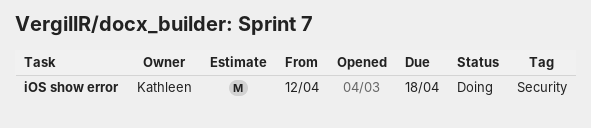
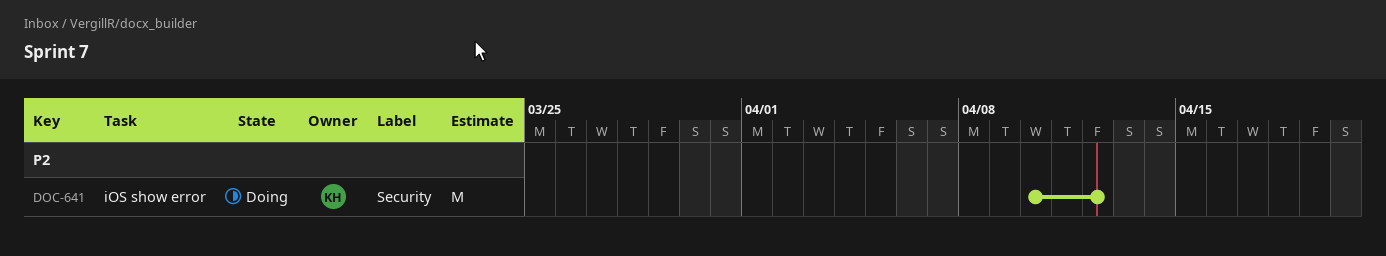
iOS show error, start: Apr 12 -> Apr 10
iOS show error, due: Apr 18 -> Apr 12

